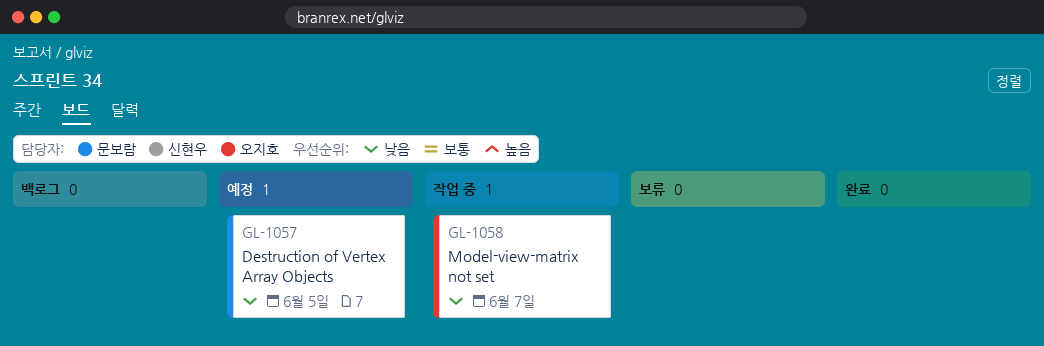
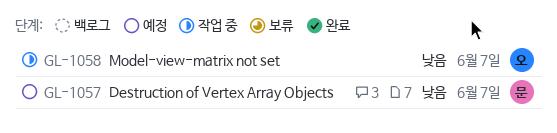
GL-1057, due: Jun 5 -> Jun 7

